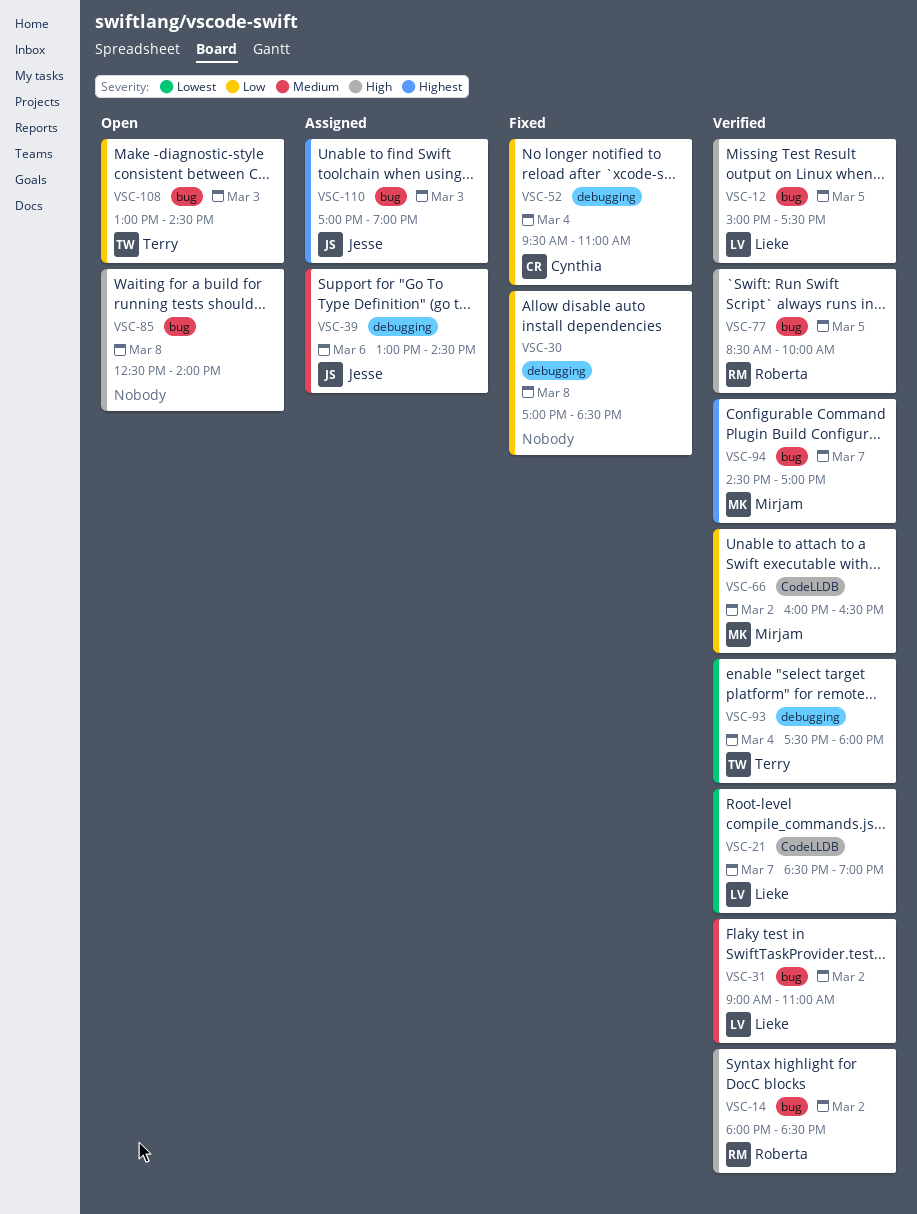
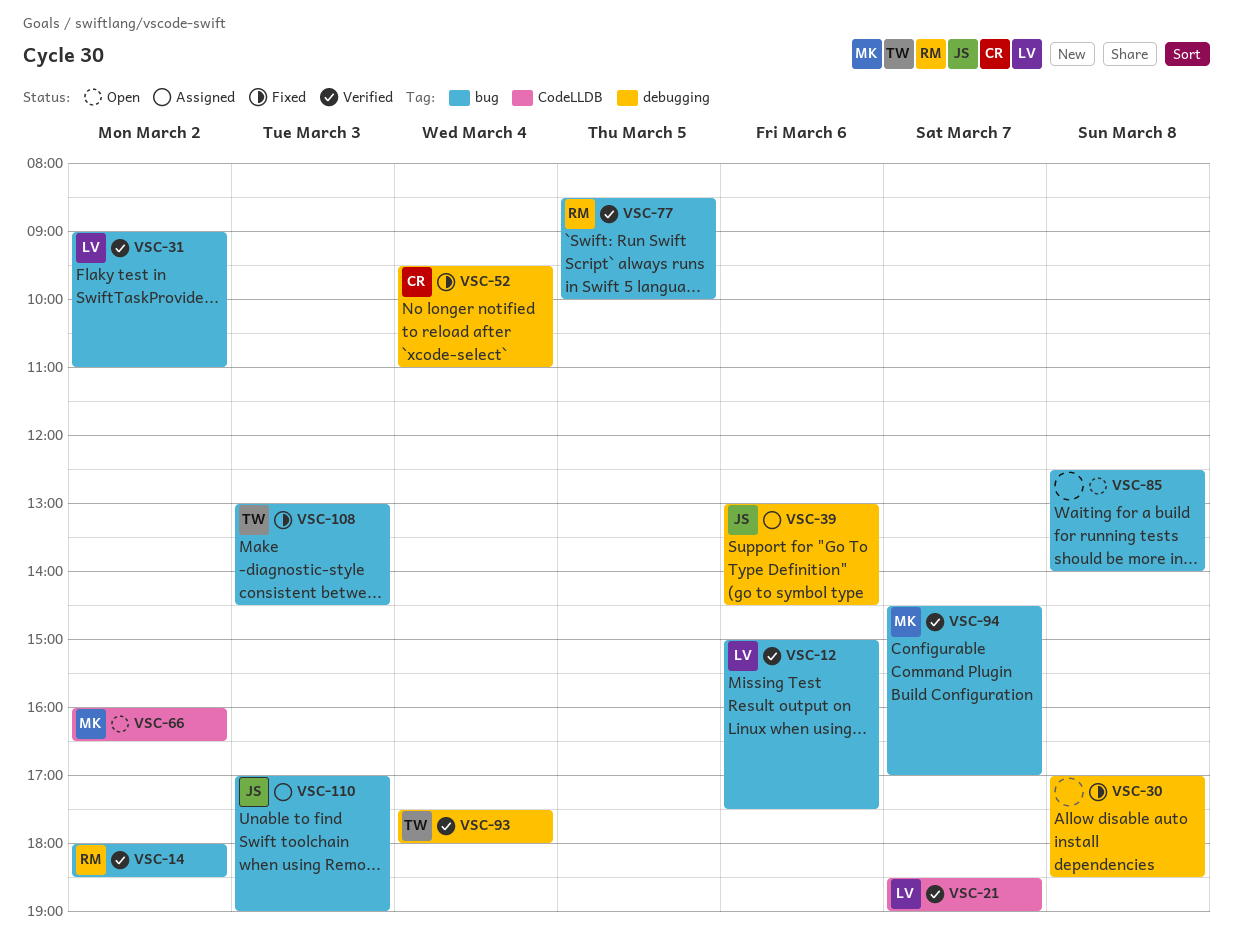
VSC-12, day: Mar 5 -> Mar 6
VSC-66, status: Verified -> Open
VSC-108, status: Open -> Fixed

